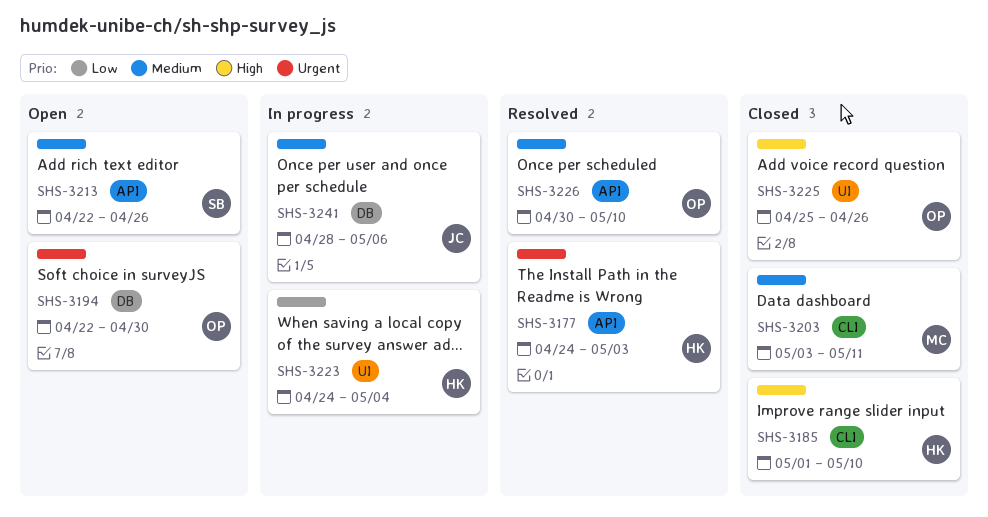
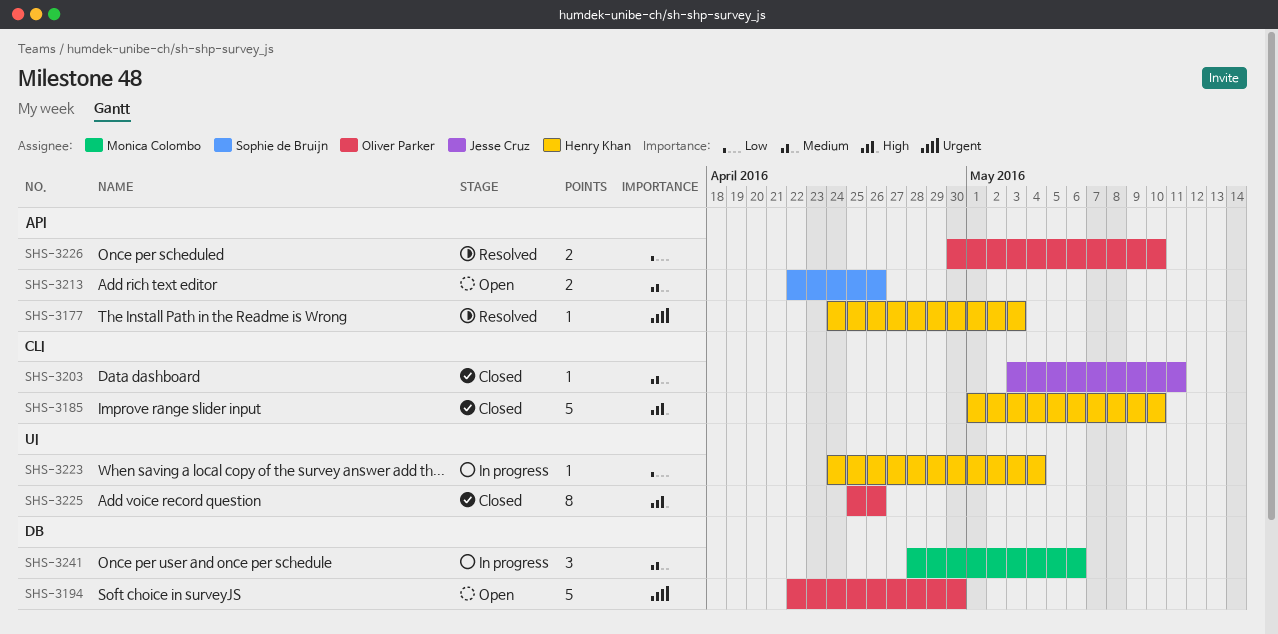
SHS-3203, owner: Monica Colombo -> Jesse Cruz
SHS-3226, priority: Medium -> Low
SHS-3241, owner: Jesse Cruz -> Monica Colombo

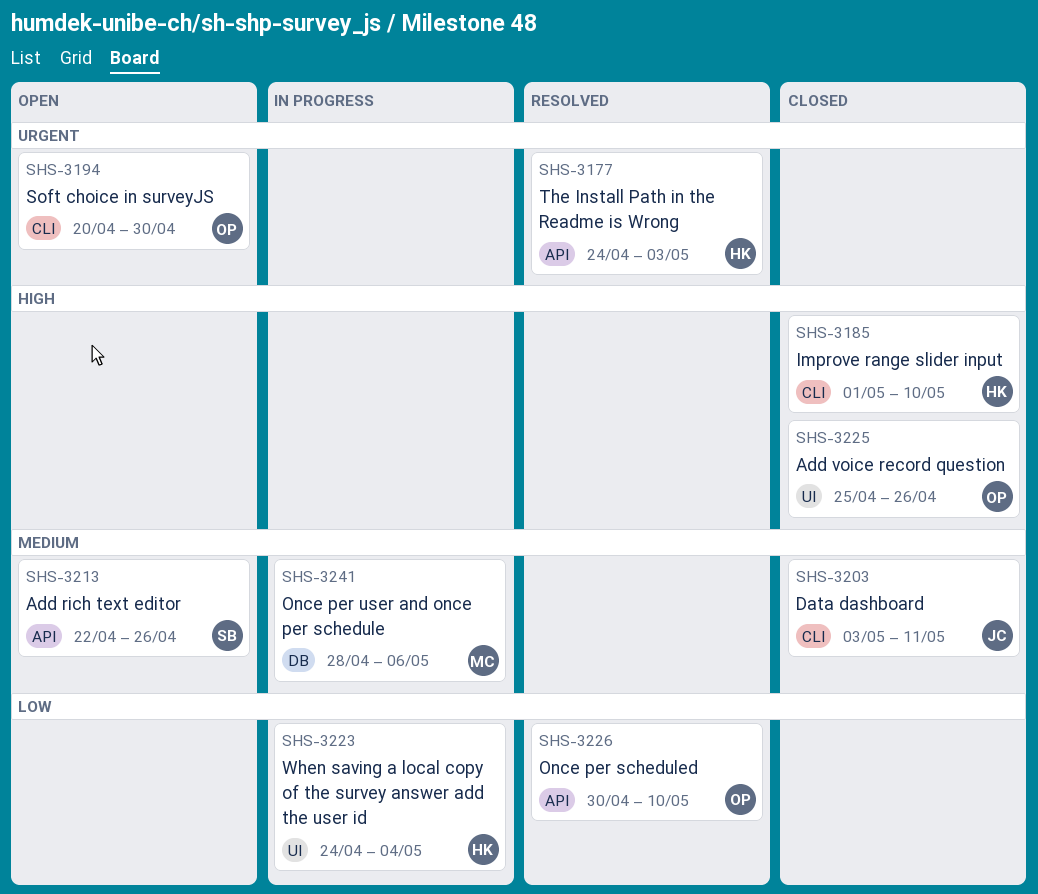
SHS-3194, label: DB -> CLI
SHS-3194, start: Apr 22 -> Apr 20

